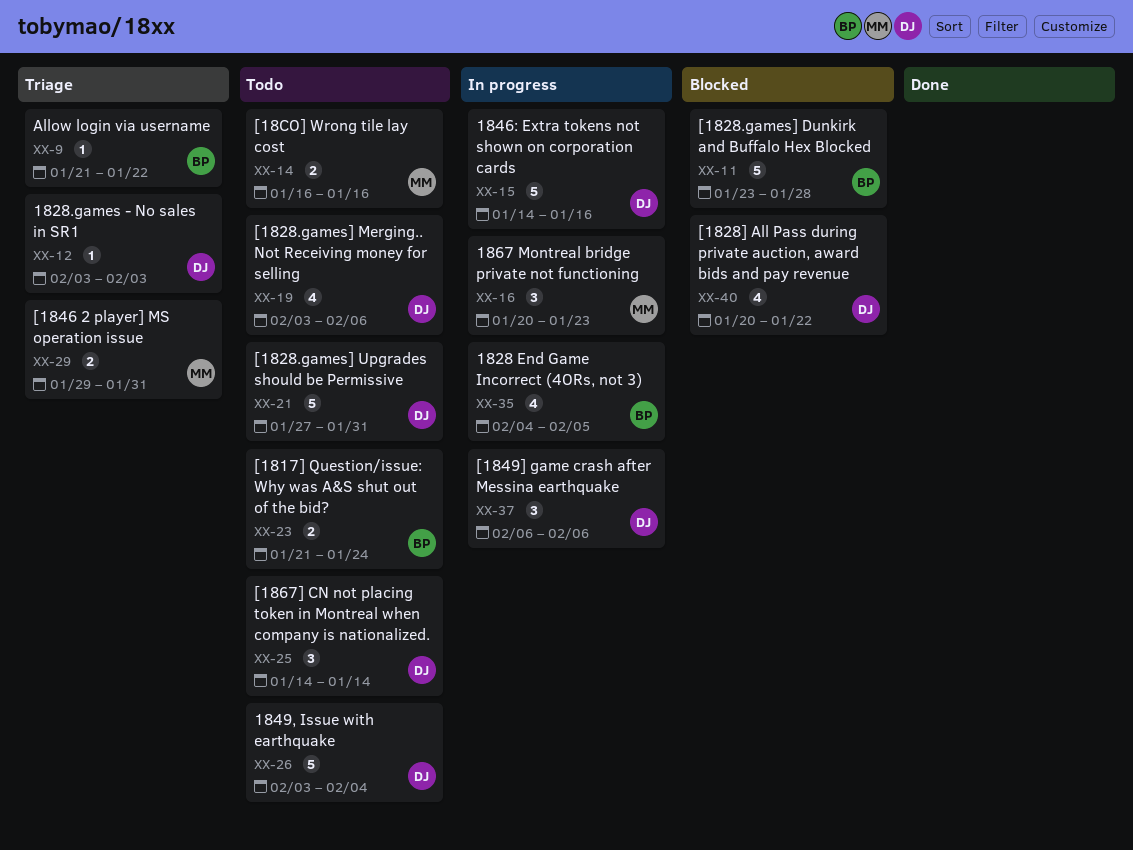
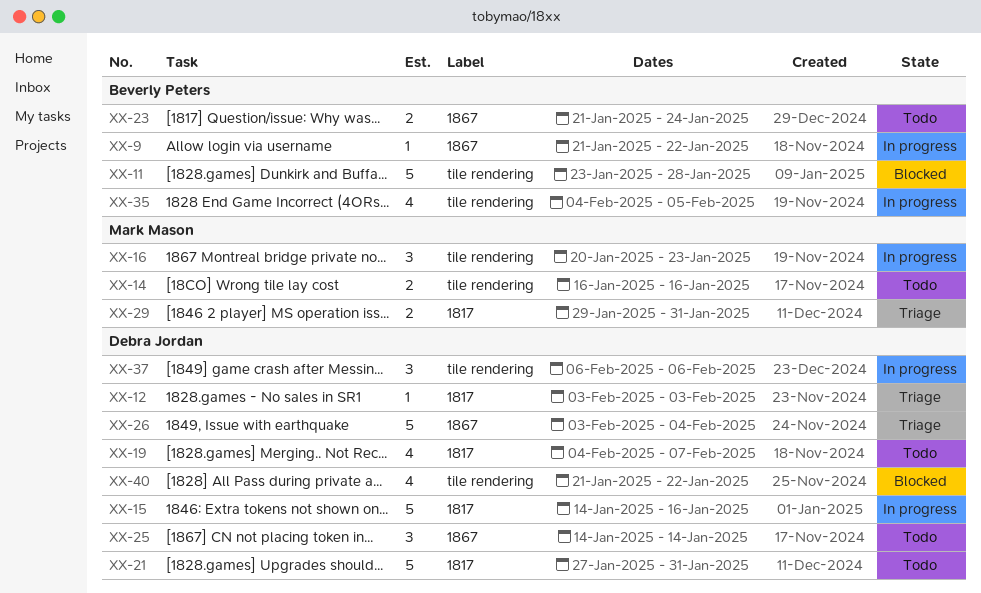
XX-9, status: Triage -> In progress
XX-19, start: Feb 3 -> Feb 4
XX-19, due: Feb 6 -> Feb 7
XX-26, status: Todo -> Triage
XX-40, start: Jan 20 -> Jan 21

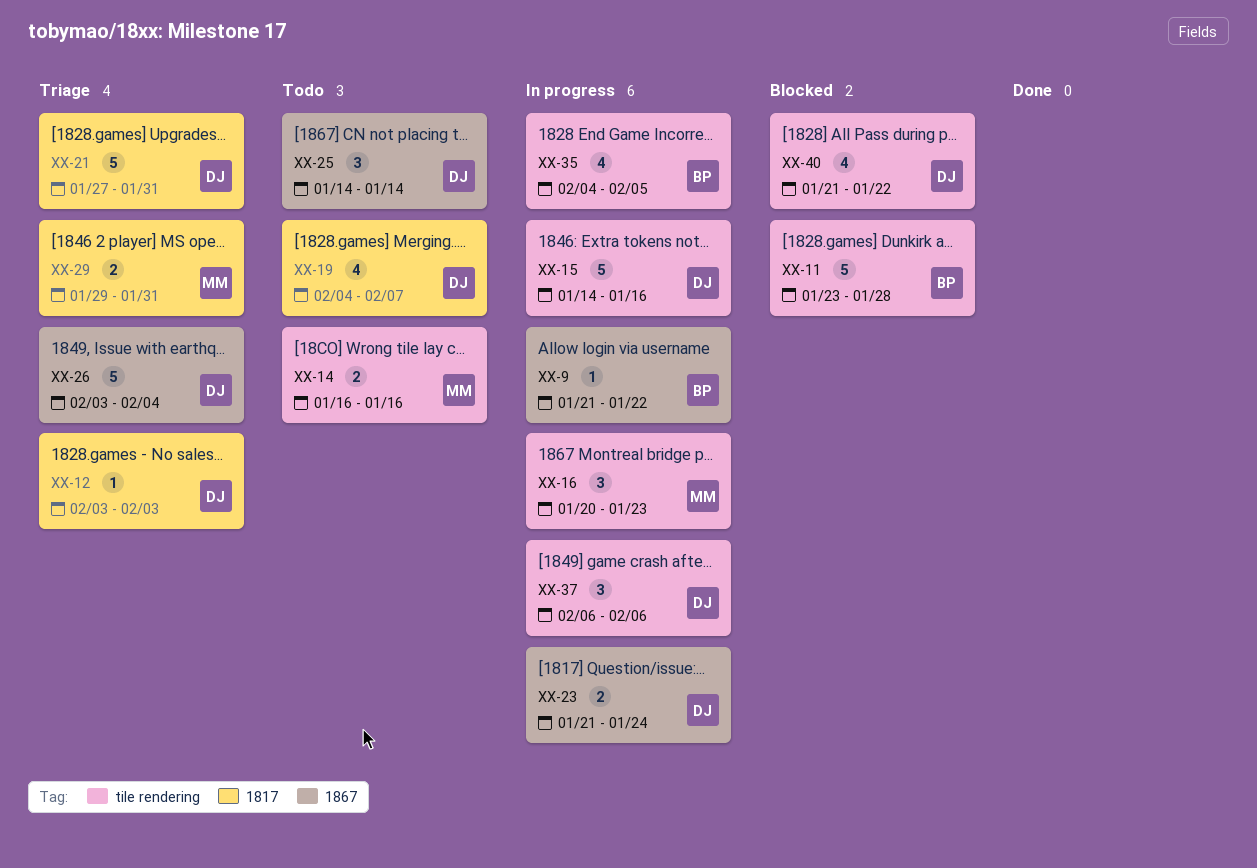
XX-15, label: 1817 -> tile rendering
XX-21, status: Todo -> Triage
XX-23, status: Todo -> In progress
XX-23, owner: Beverly Peters -> Debra Jordan

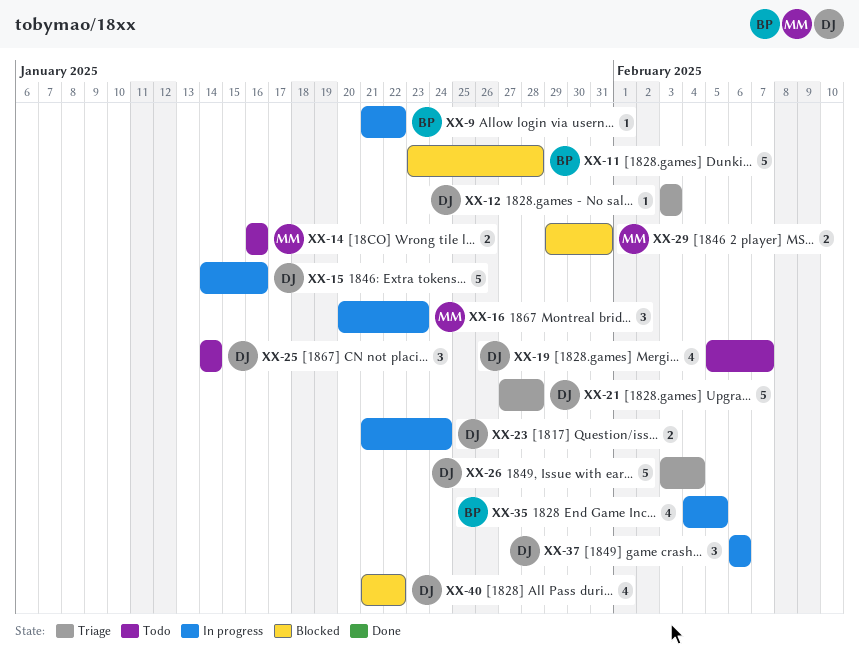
XX-19, start: Feb 4 -> Feb 5
XX-21, due: Jan 31 -> Jan 28
XX-29, status: Triage -> Blocked

